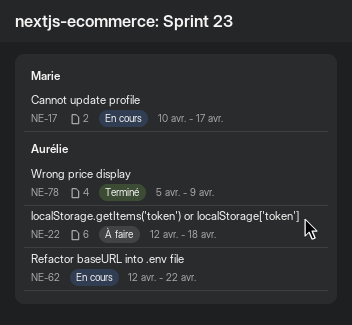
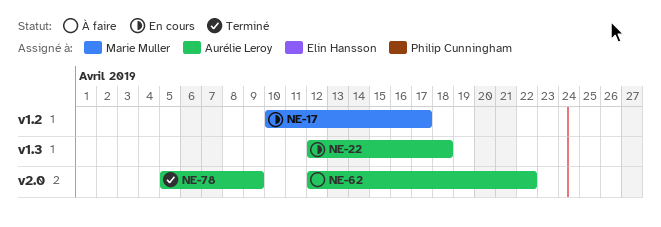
NE-22, status: À faire -> En cours
NE-62, status: En cours -> À faire

